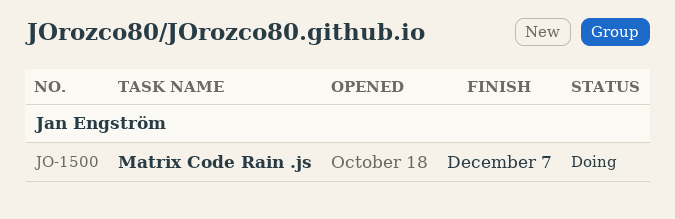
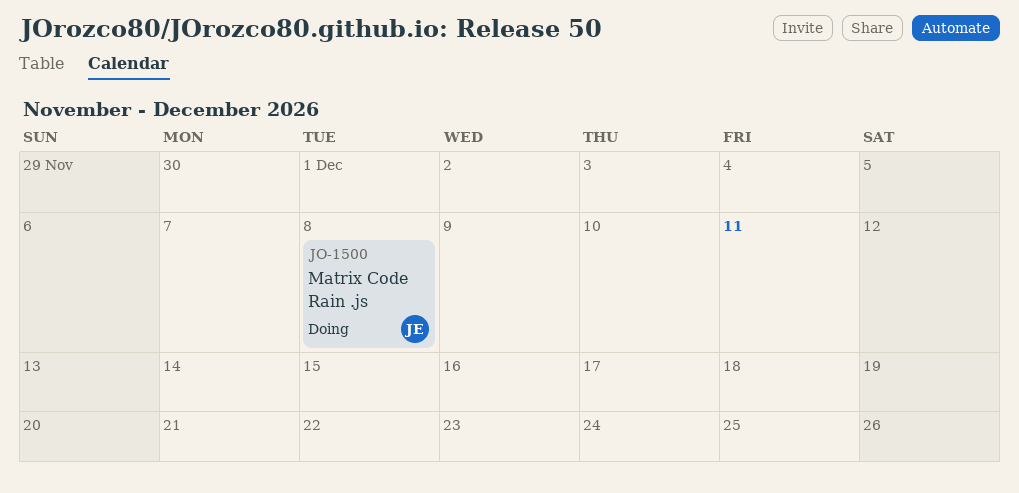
JO-1500, due: Dec 7 -> Dec 8

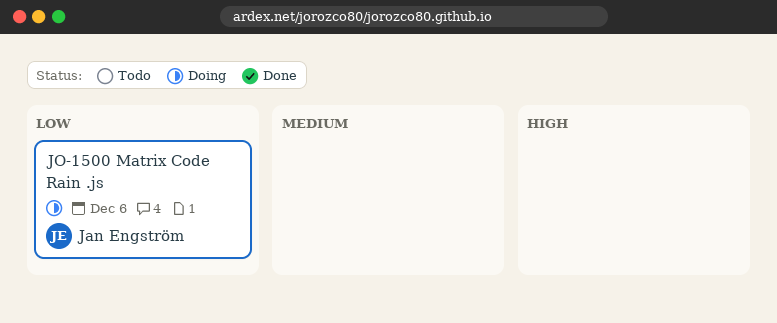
JO-1500, due: Dec 8 -> Dec 6

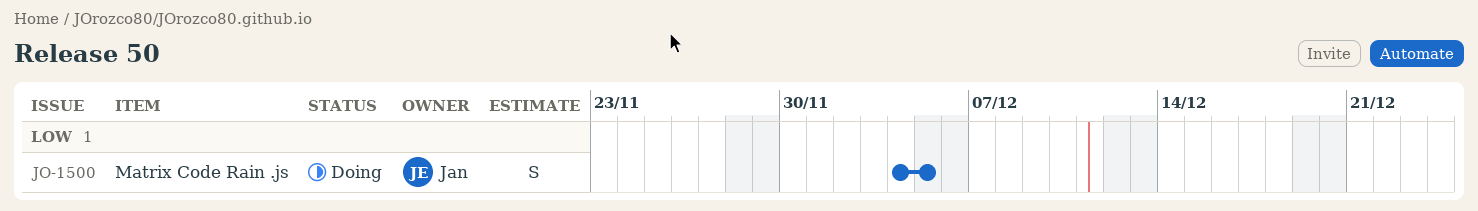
JO-1500, due: Dec 6 -> Dec 5

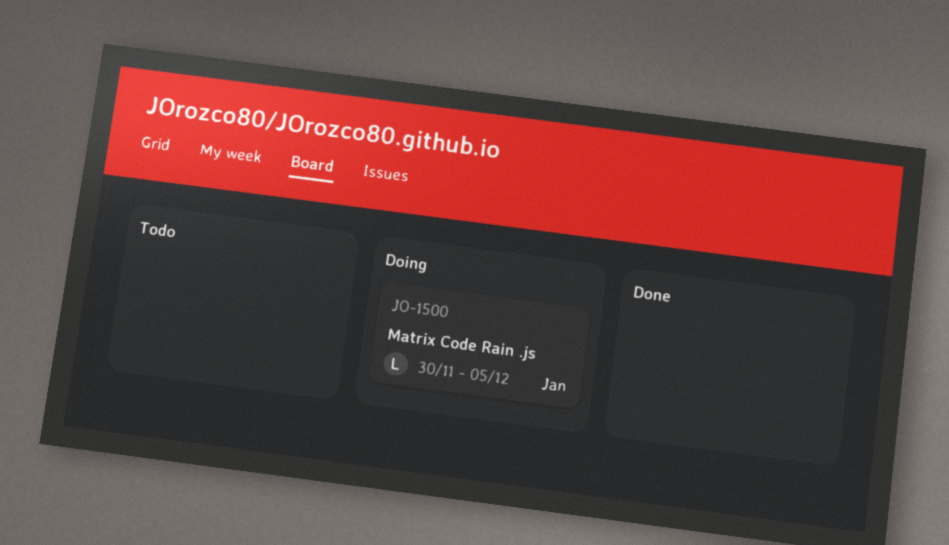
JO-1500, estimate: S -> L
JO-1500, start: Dec 4 -> Nov 30

